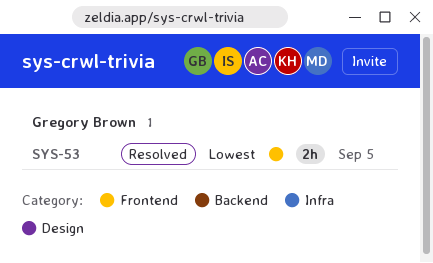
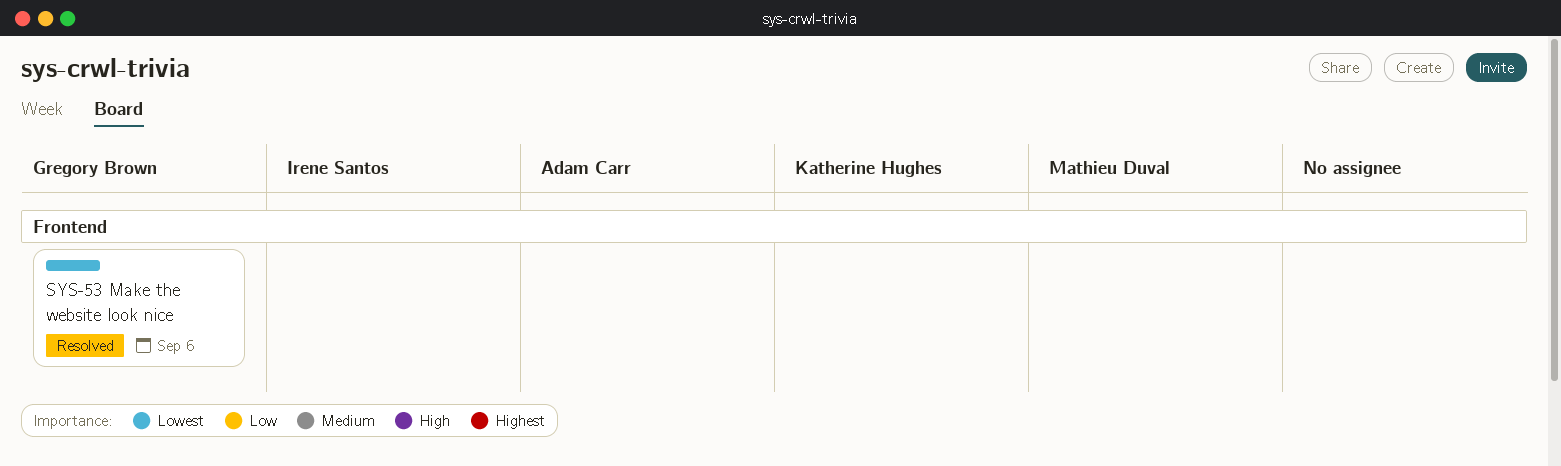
SYS-53, due: Sep 5 -> Sep 6

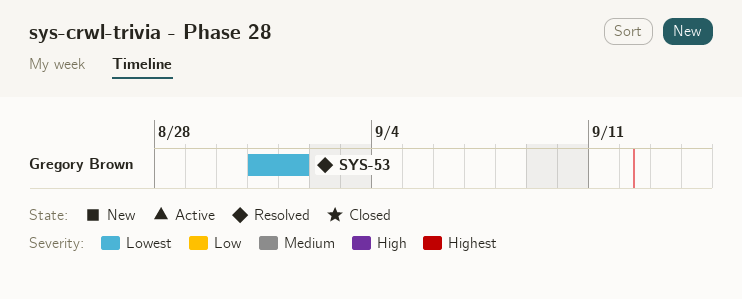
SYS-53, due: Sep 6 -> Sep 1

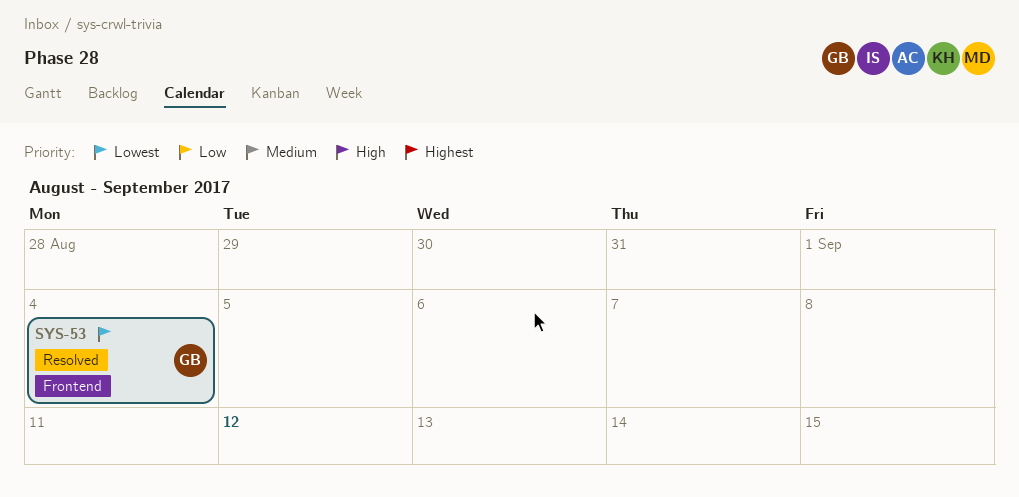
SYS-53, due: Sep 1 -> Sep 4

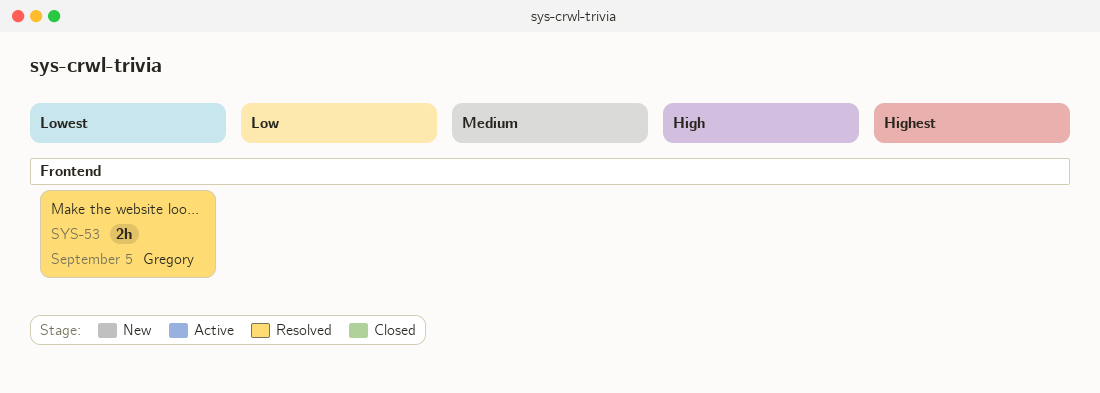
SYS-53, due: Sep 4 -> Sep 5

